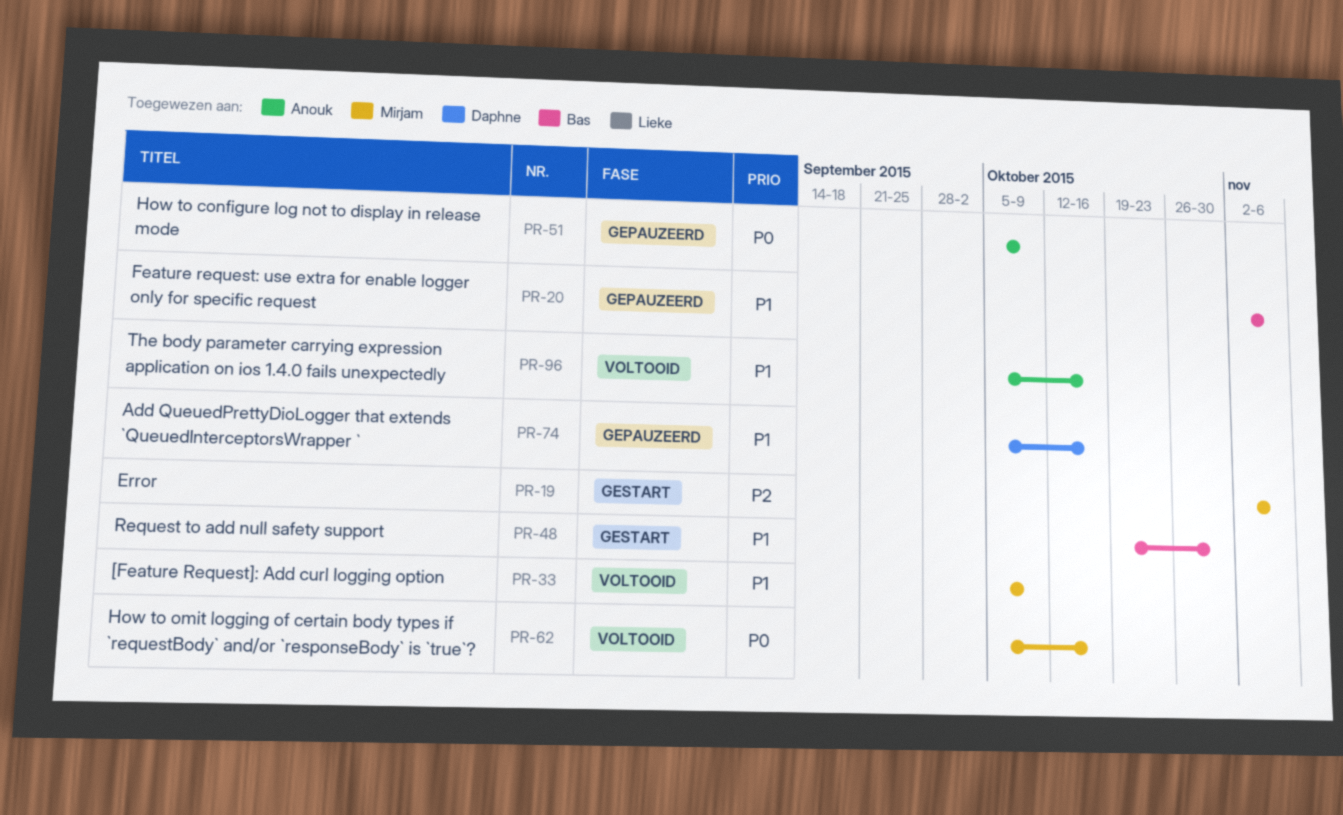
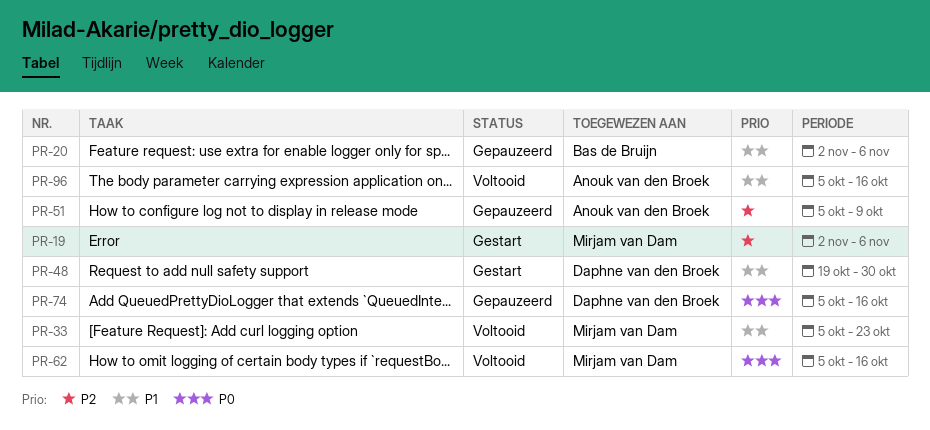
PR-33, due: Oct 9 -> Oct 23
PR-48, owner: Bas de Bruijn -> Daphne van den Broek
PR-51, priority: P0 -> P2
PR-74, priority: P1 -> P0

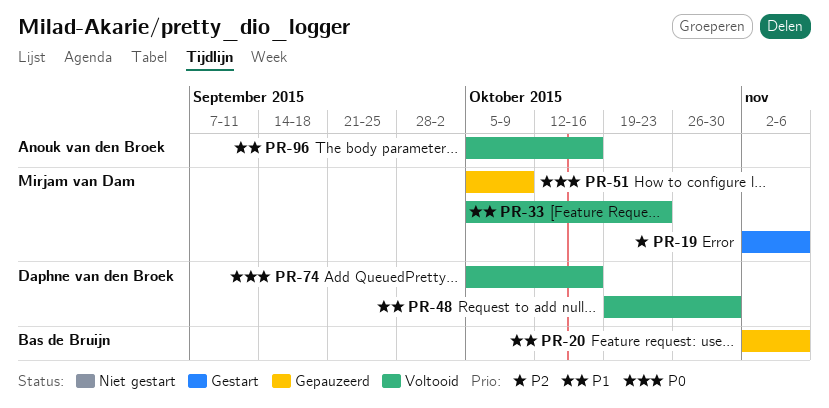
PR-48, status: Gestart -> Voltooid
PR-51, owner: Anouk van den Broek -> Mirjam van Dam
PR-51, priority: P2 -> P0
PR-62: present -> none
PR-74, status: Gepauzeerd -> Voltooid

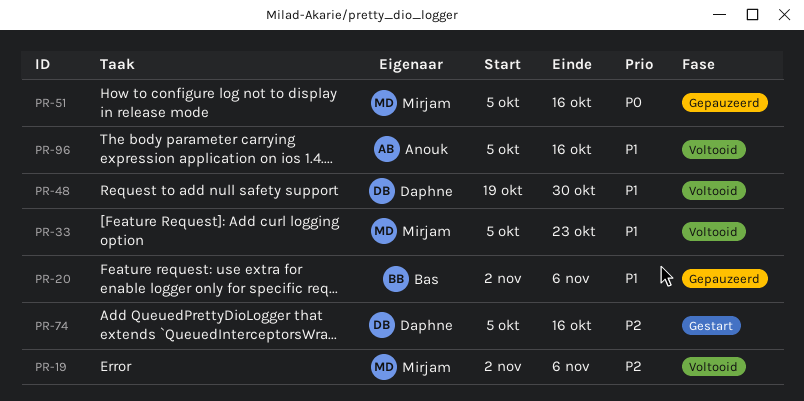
PR-19, status: Gestart -> Voltooid
PR-51, due: Oct 9 -> Oct 16
PR-74, status: Voltooid -> Gestart
PR-74, priority: P0 -> P2

